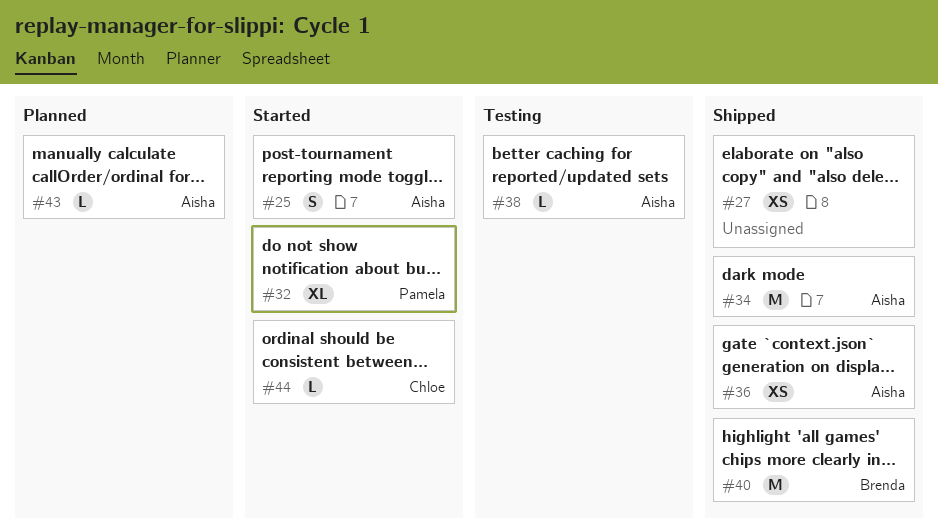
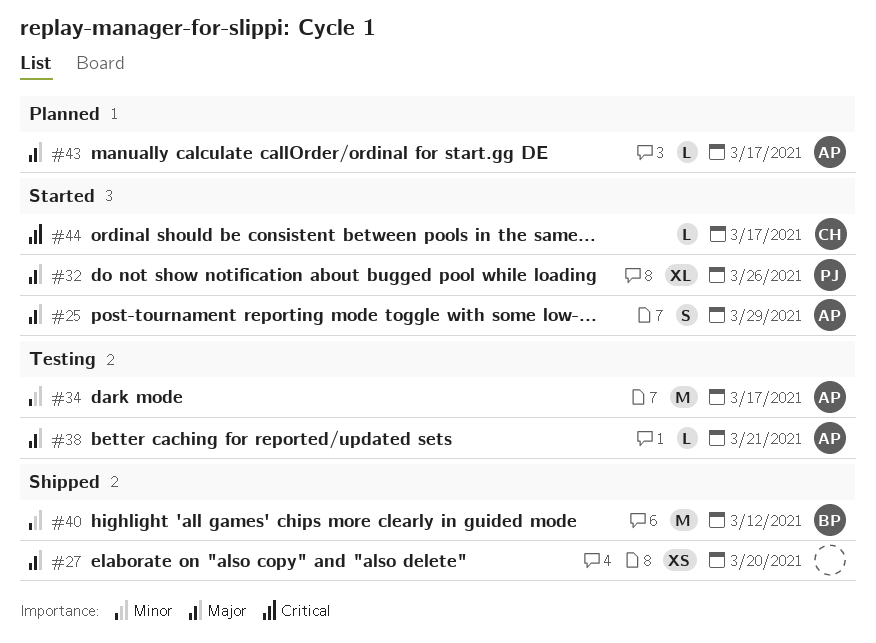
#34, status: Shipped -> Testing
#36: present -> none

